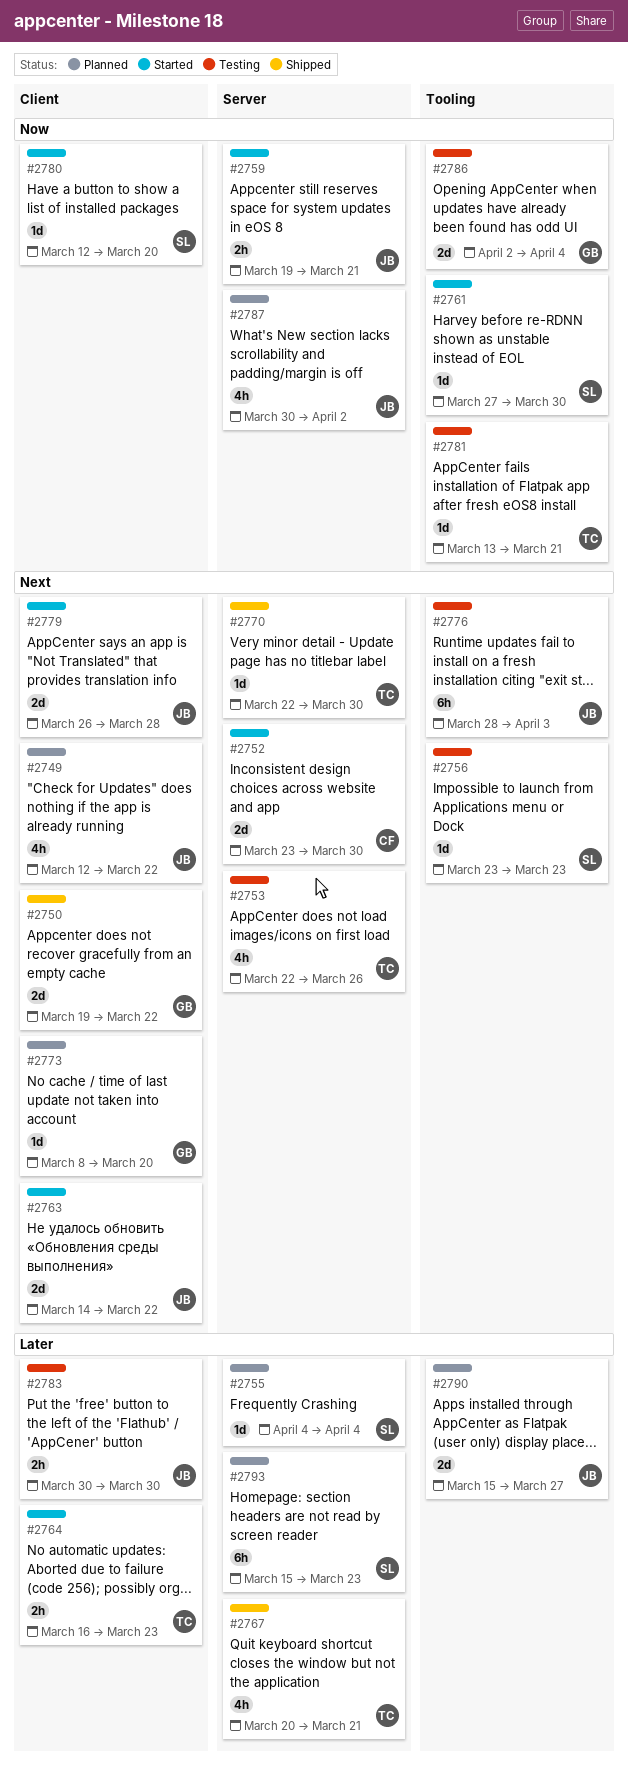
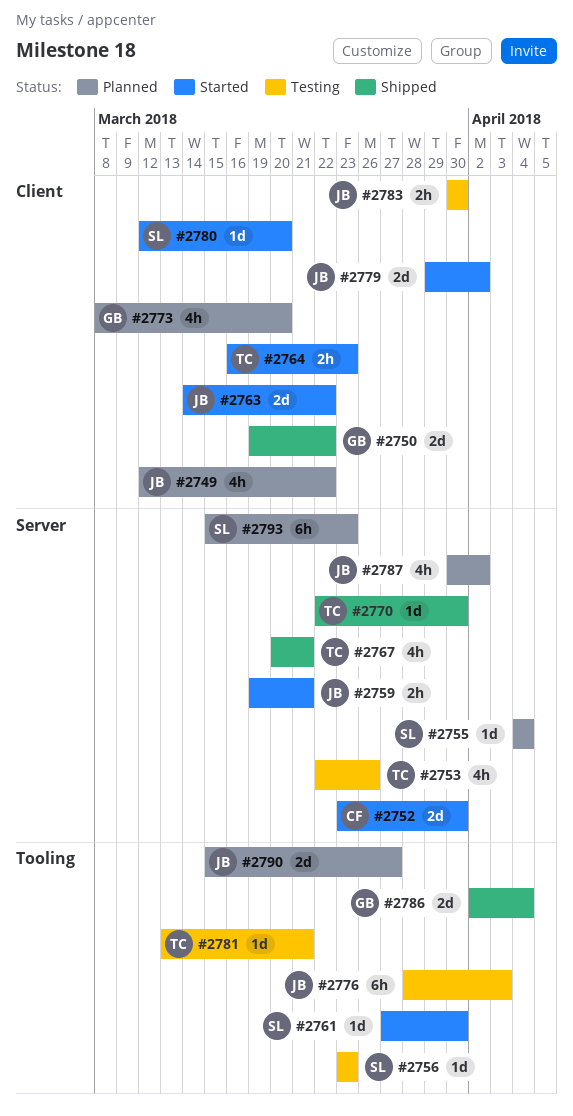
#2773, estimate: 1d -> 4h
#2779, start: Mar 26 -> Mar 29
#2779, due: Mar 28 -> Apr 2
#2786, status: Testing -> Shipped

